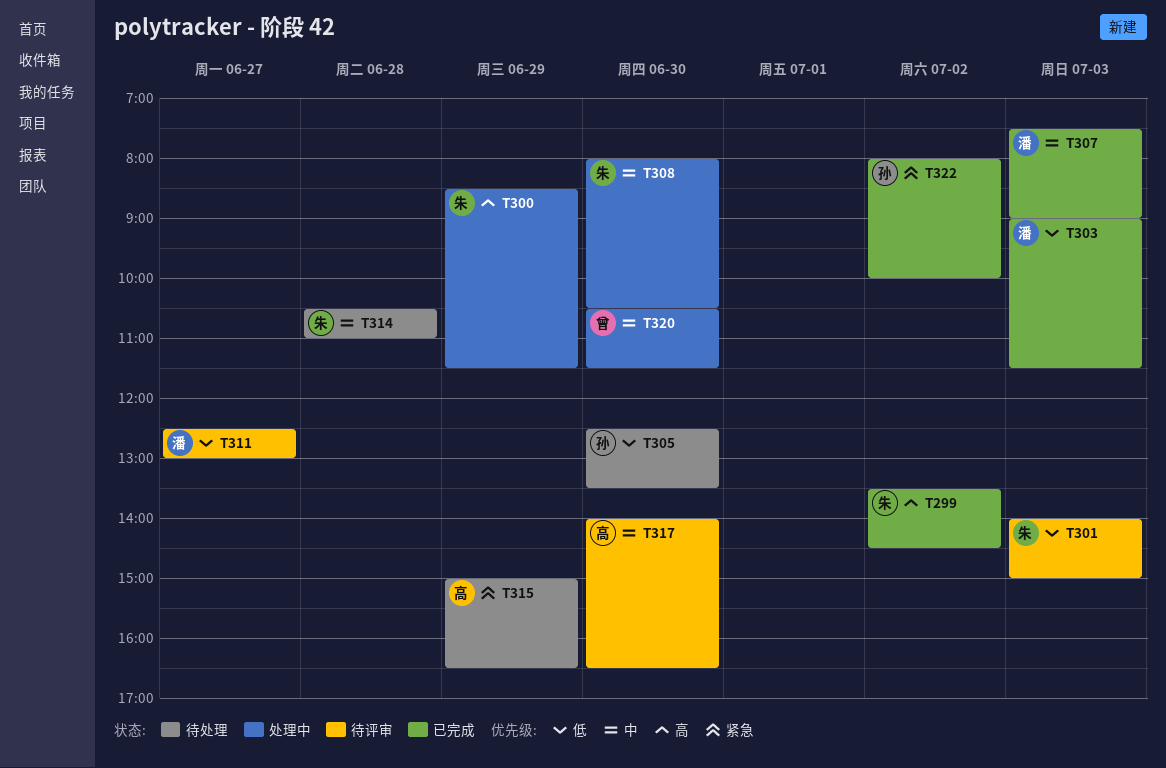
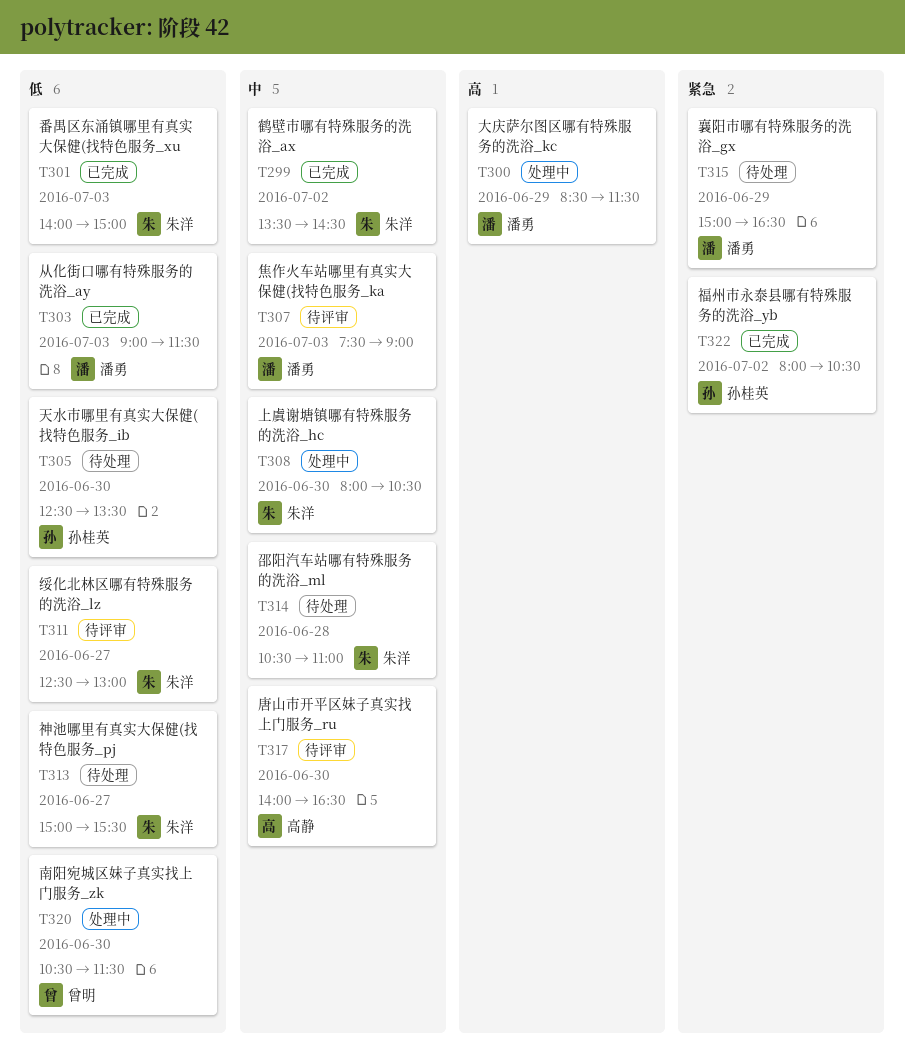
T299, priority: 高 -> 中
T300, owner: 朱洋 -> 潘勇
T301, status: 待评审 -> 已完成
T307, status: 已完成 -> 待评审
T311, owner: 潘勇 -> 朱洋
T313: none -> present
T315, owner: 高静 -> 潘勇
T320, priority: 中 -> 低
T322, ends: 10:00 -> 10:30

